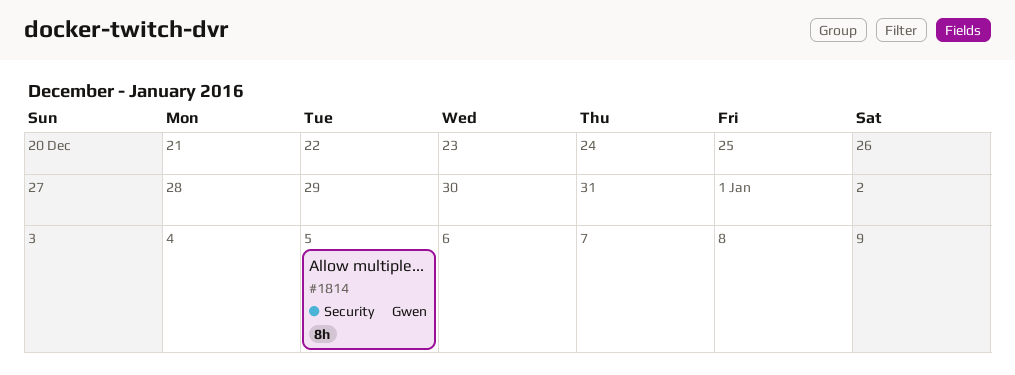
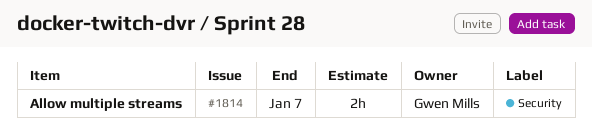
#1814, estimate: 8h -> 2h
#1814, due: Jan 5 -> Jan 7

